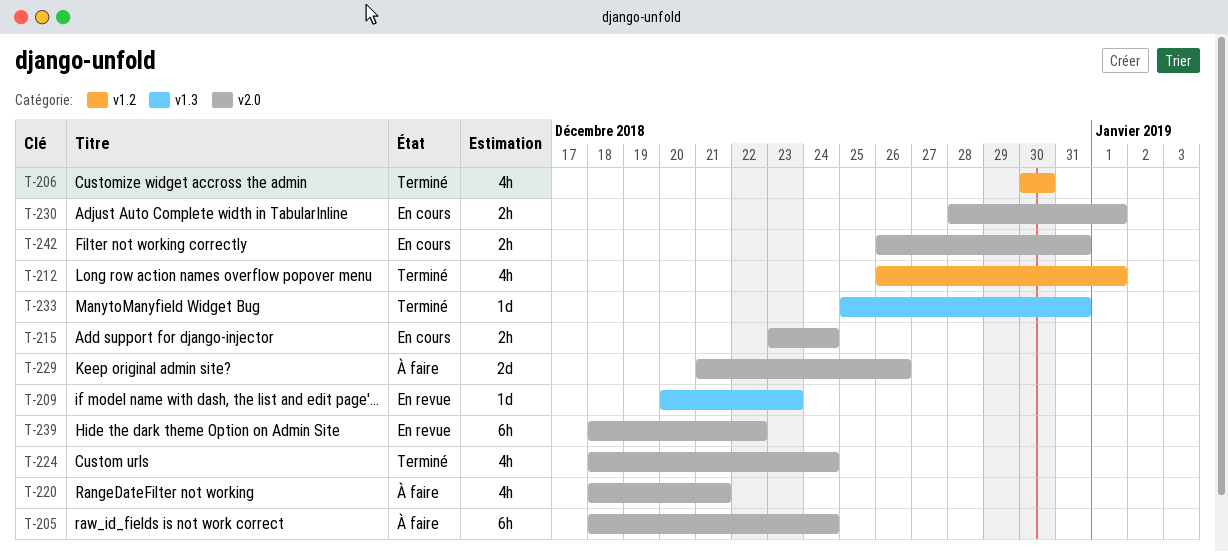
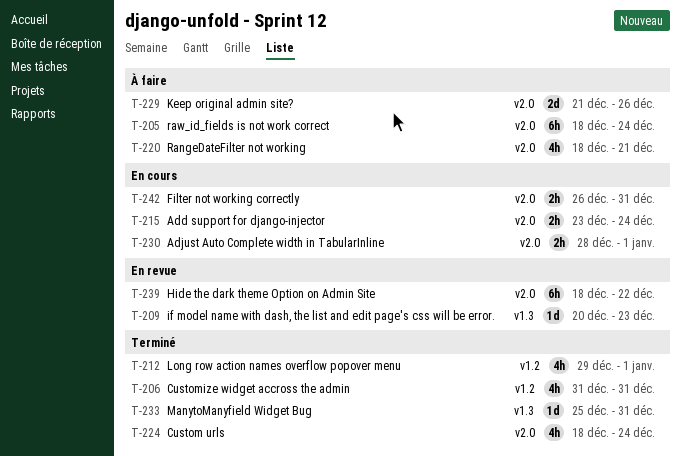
T-206, start: Dec 30 -> Dec 31
T-206, due: Dec 30 -> Dec 31
T-212, start: Dec 26 -> Dec 29

